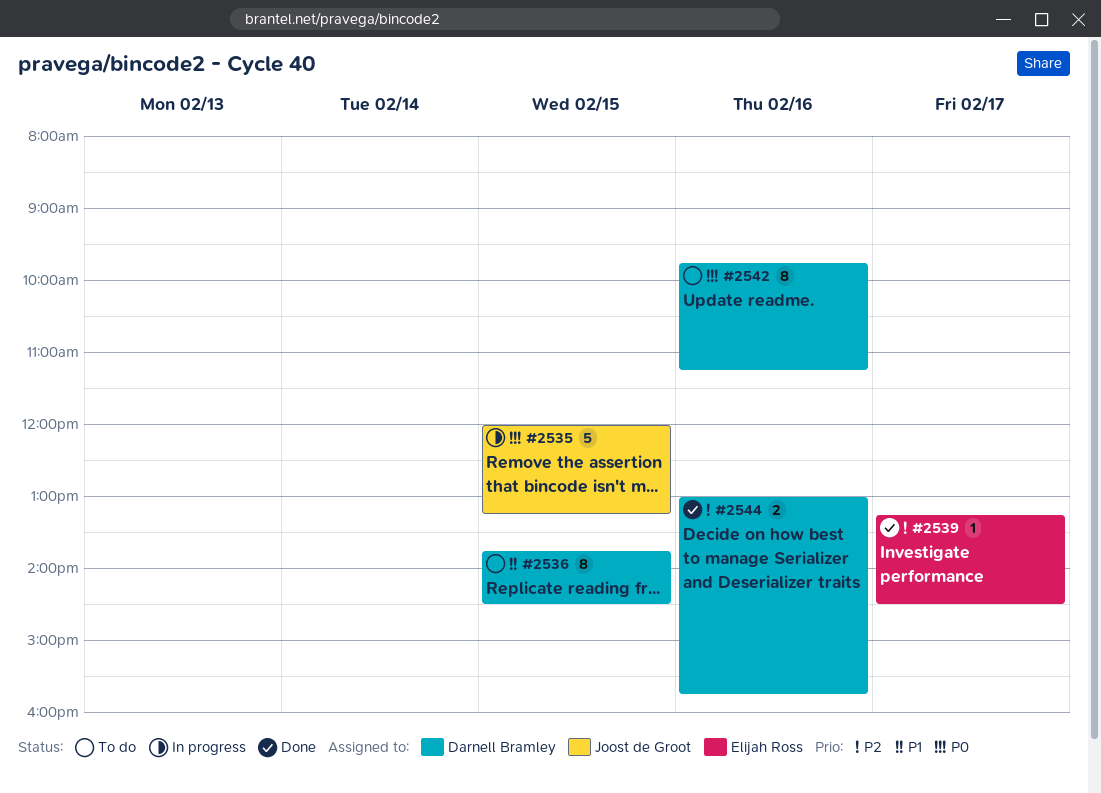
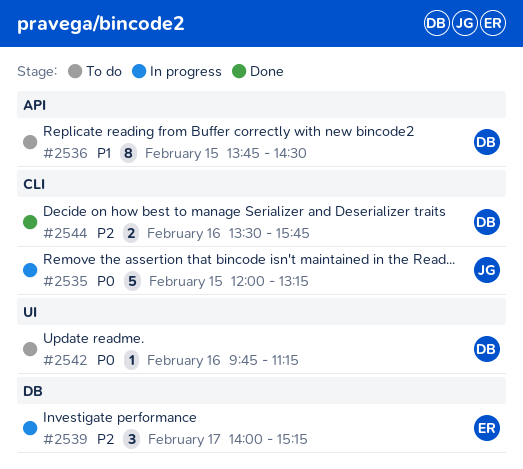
#2539, status: Done -> In progress
#2539, estimate: 1 -> 3
#2539, begins: 13:15 -> 14:00
#2539, ends: 14:30 -> 15:15
#2542, estimate: 8 -> 1
#2544, begins: 13:00 -> 13:30

